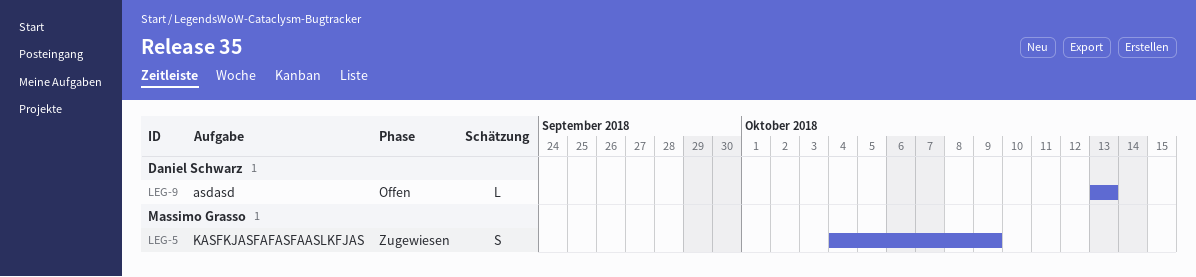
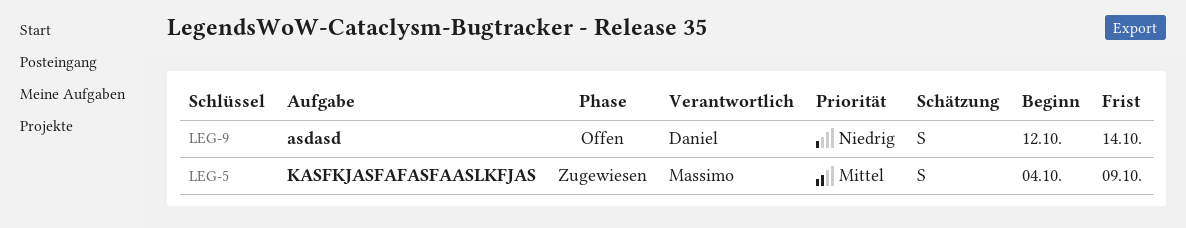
LEG-9, estimate: L -> S
LEG-9, start: Oct 13 -> Oct 12
LEG-9, due: Oct 13 -> Oct 14

